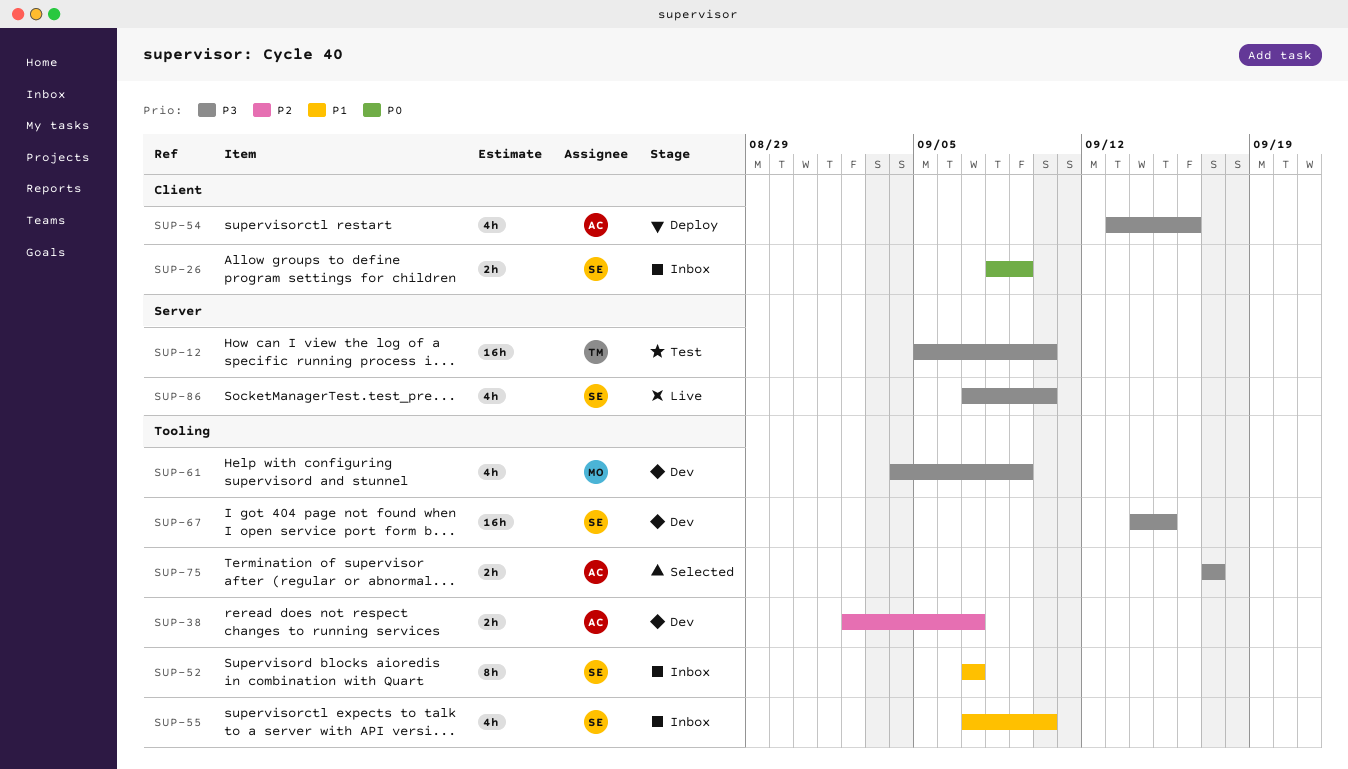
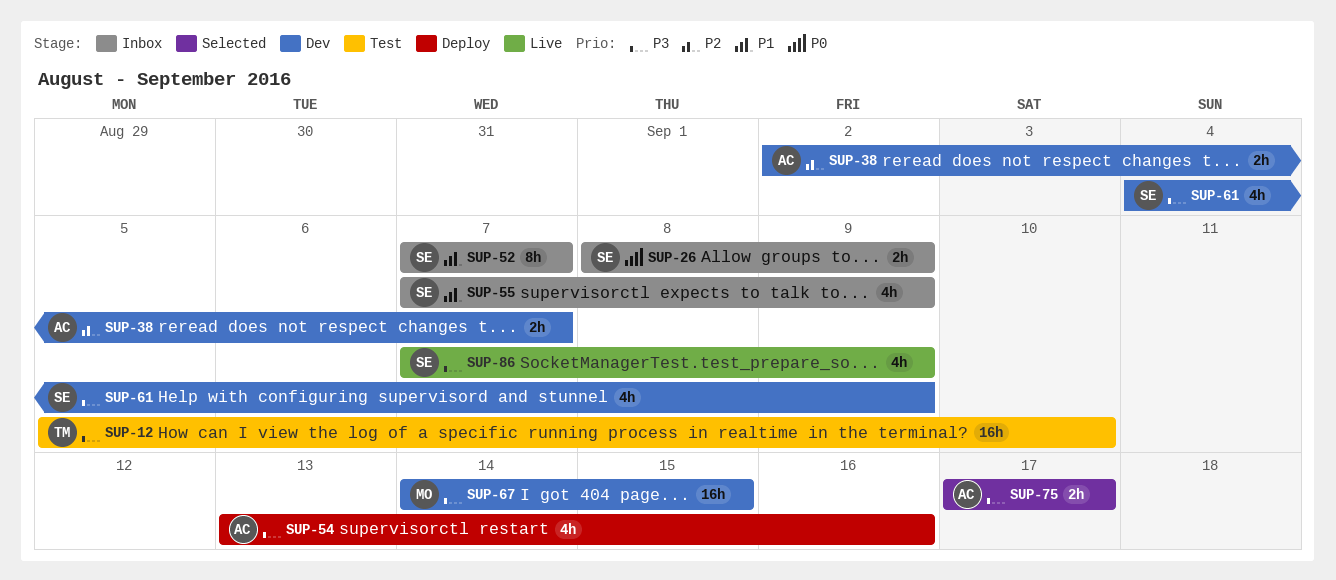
SUP-55, due: Sep 10 -> Sep 9
SUP-61, owner: MO -> SE
SUP-67, owner: SE -> MO
SUP-86, due: Sep 10 -> Sep 9

